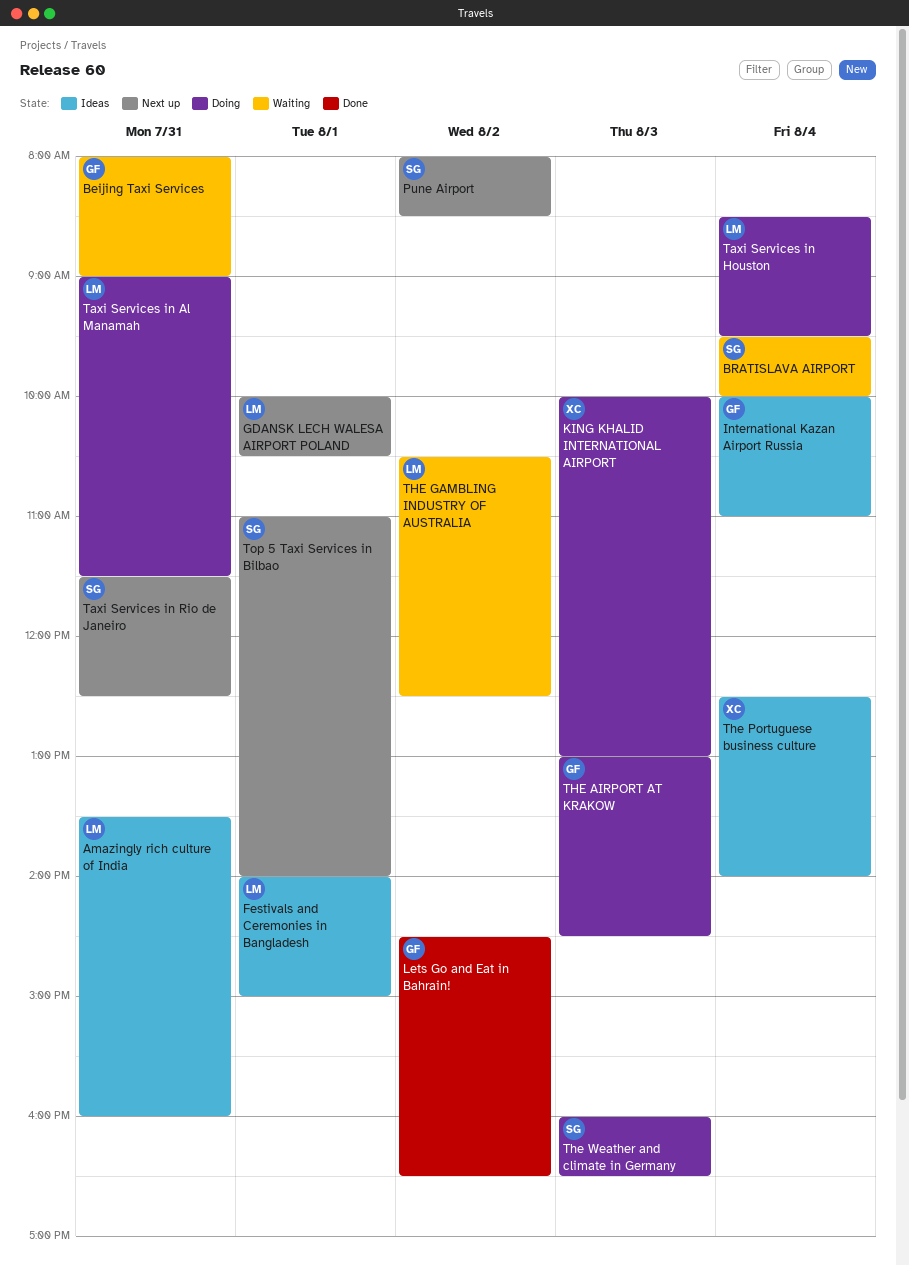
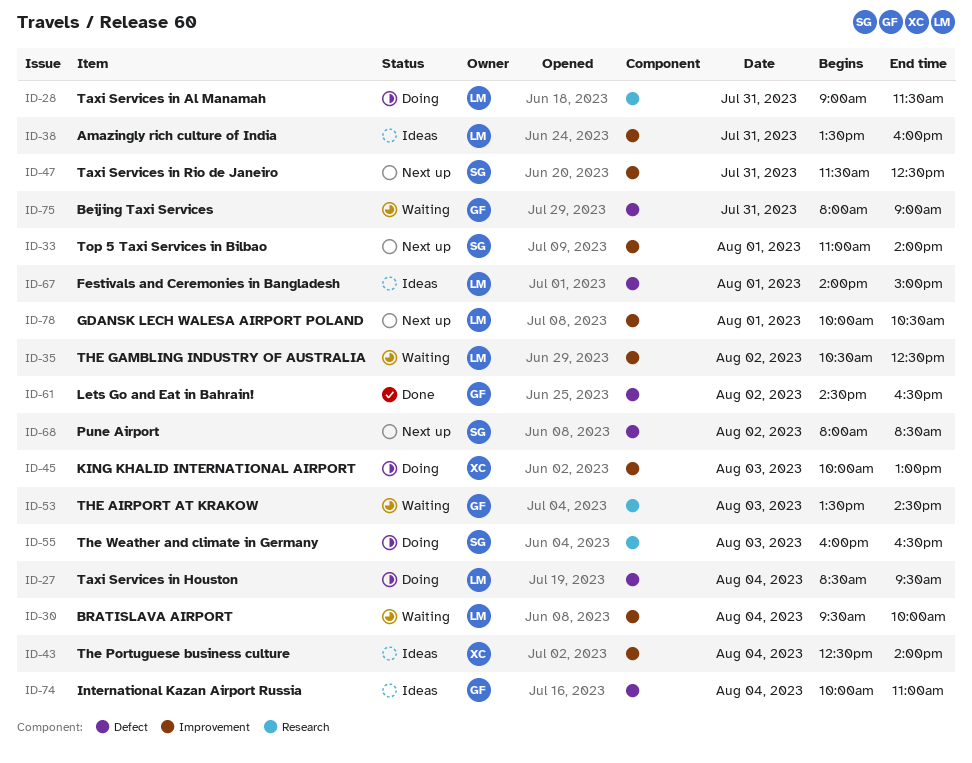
BRATISLAVA AIRPORT, owner: SG -> LM
THE AIRPORT AT KRAKOW, status: Doing -> Waiting
THE AIRPORT AT KRAKOW, begins: 13:00 -> 13:30

